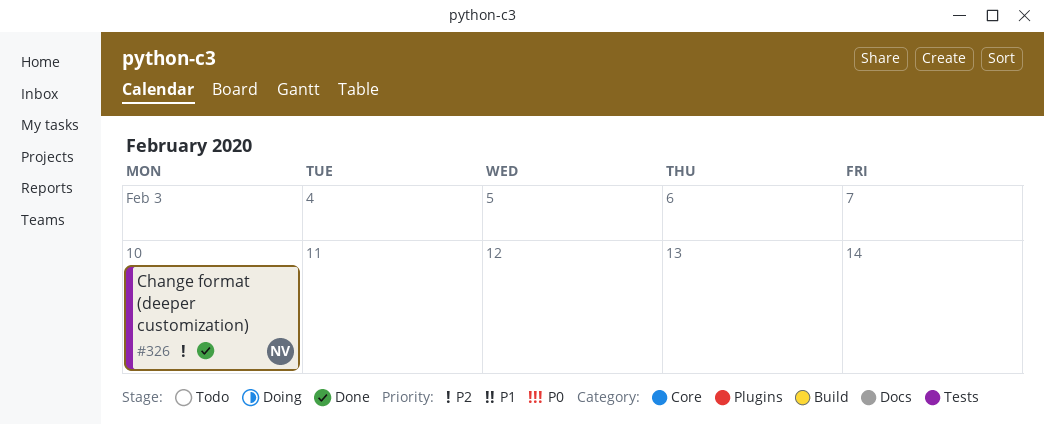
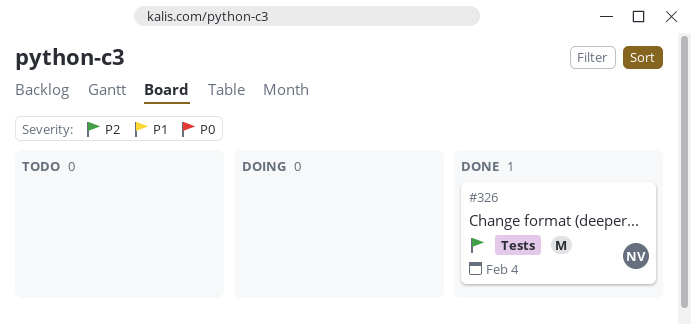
#326, due: Feb 10 -> Feb 4

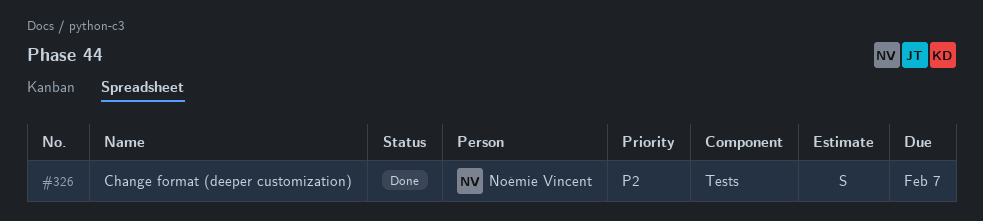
#326, estimate: M -> S
#326, due: Feb 4 -> Feb 7

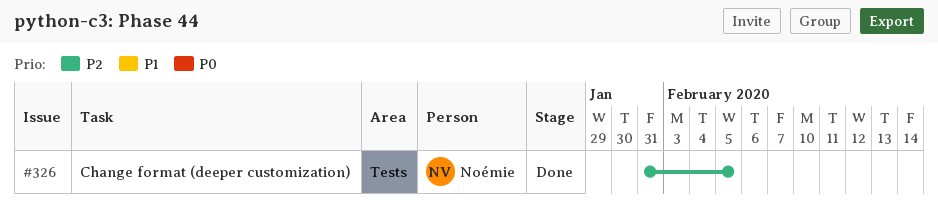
#326, due: Feb 7 -> Feb 5

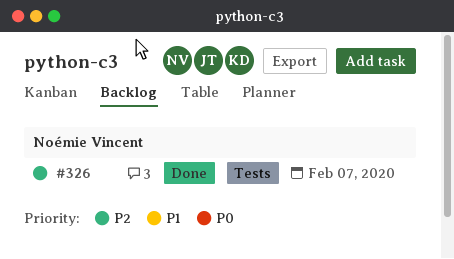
#326, due: Feb 5 -> Feb 7

